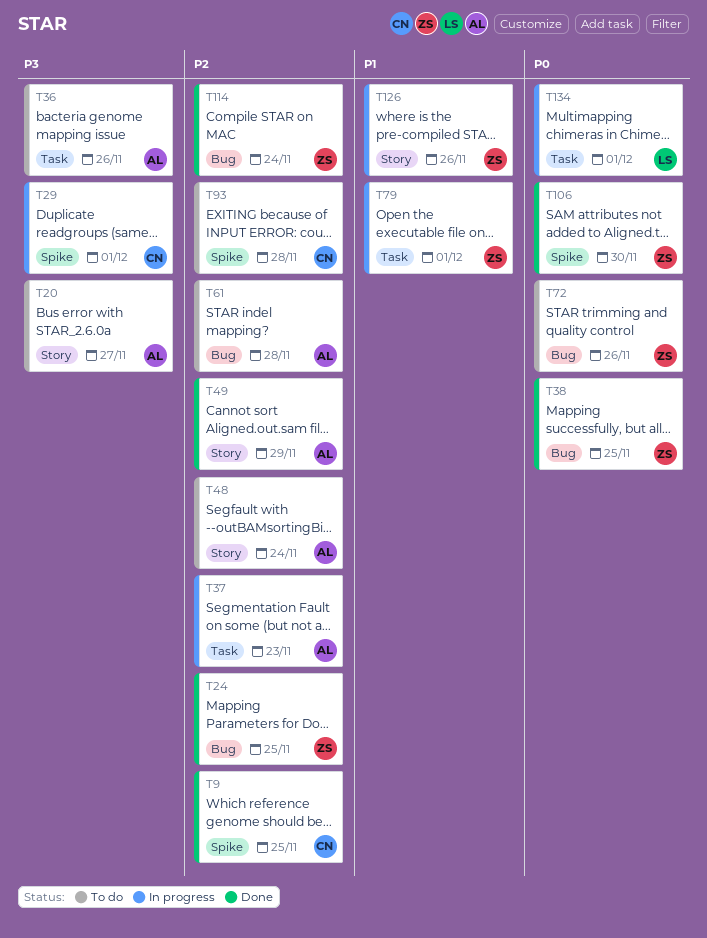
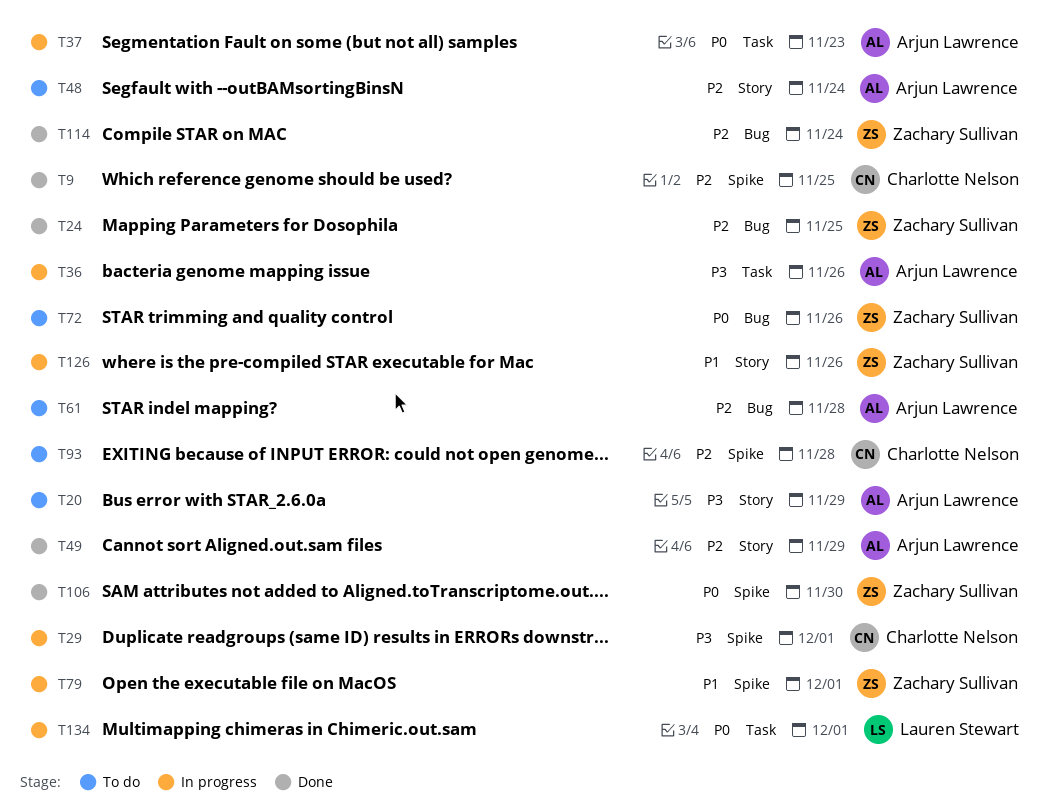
T20, due: Nov 27 -> Nov 29
T36, status: To do -> In progress
T37, priority: P2 -> P0
T38: present -> none
T79, label: Task -> Spike

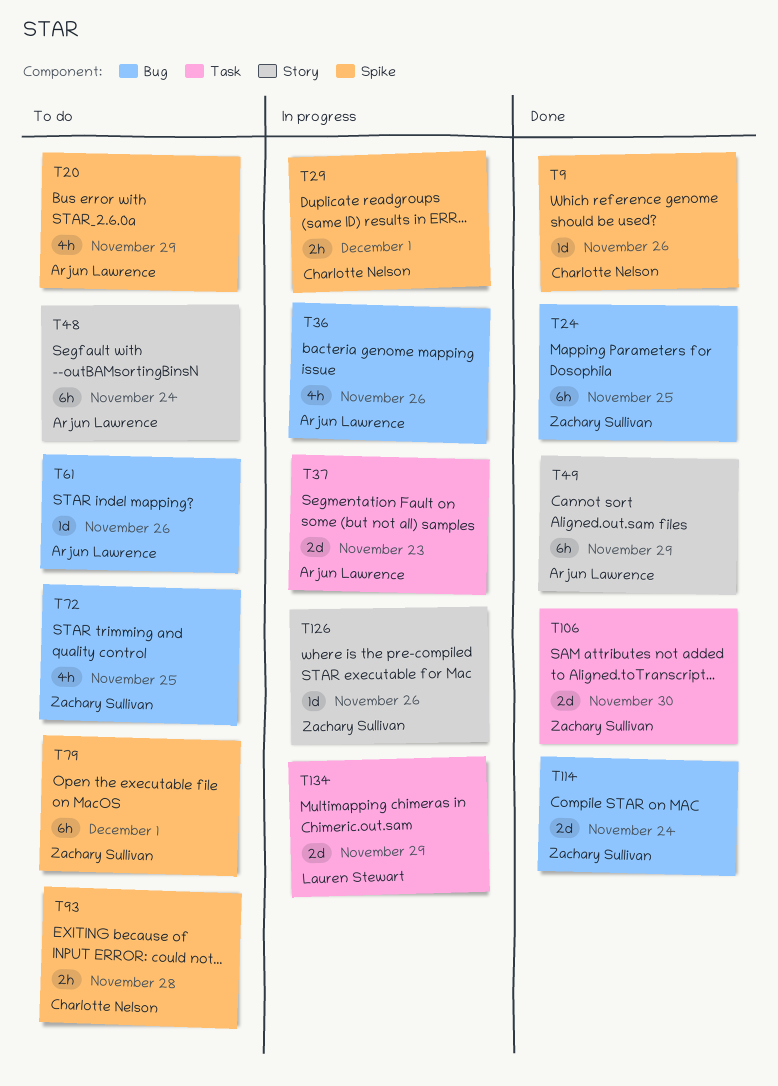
T9, due: Nov 25 -> Nov 26
T20, label: Story -> Spike
T36, label: Task -> Bug
T61, due: Nov 28 -> Nov 26
T72, due: Nov 26 -> Nov 25
T79, status: In progress -> To do
T106, label: Spike -> Task
T134, due: Dec 1 -> Nov 29

